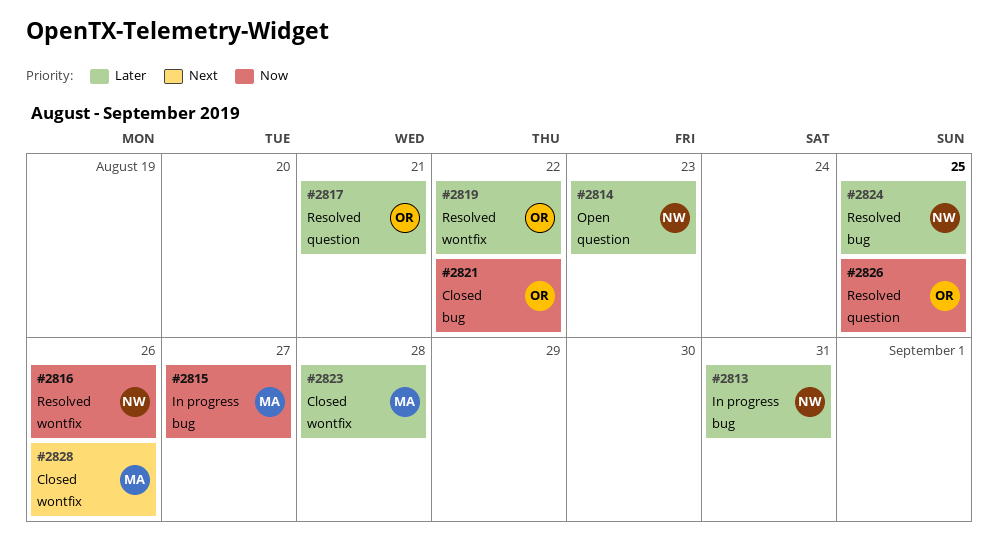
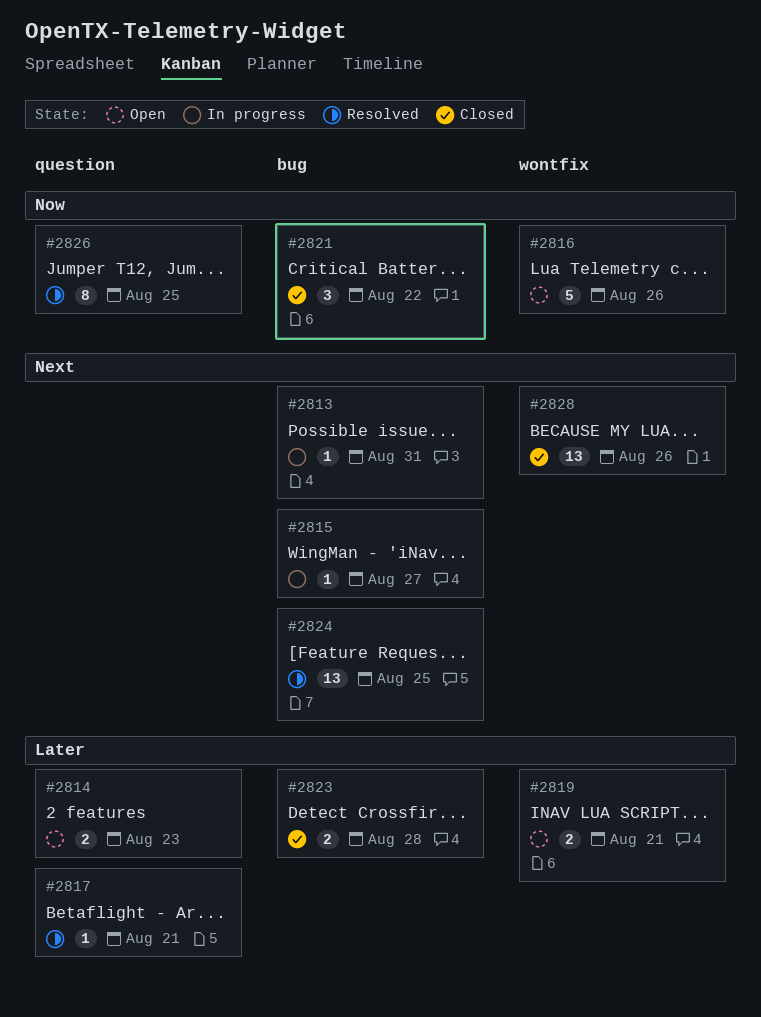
#2813, priority: Later -> Next
#2815, priority: Now -> Next
#2816, status: Resolved -> Open
#2819, status: Resolved -> Open
#2819, due: Aug 22 -> Aug 21
#2823, label: wontfix -> bug
#2824, priority: Later -> Next

